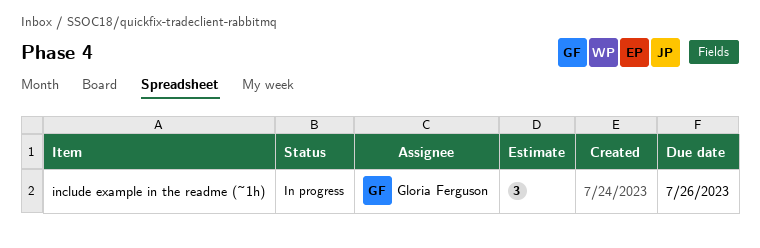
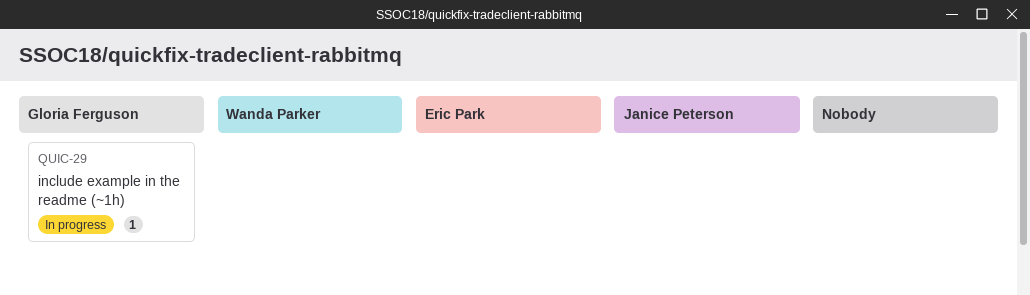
include example in the readme (~1h), estimate: 3 -> 1

